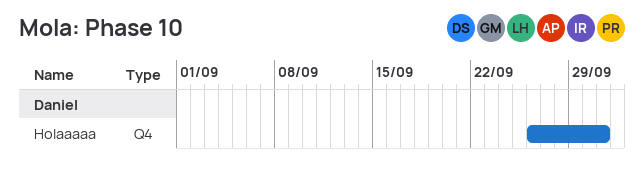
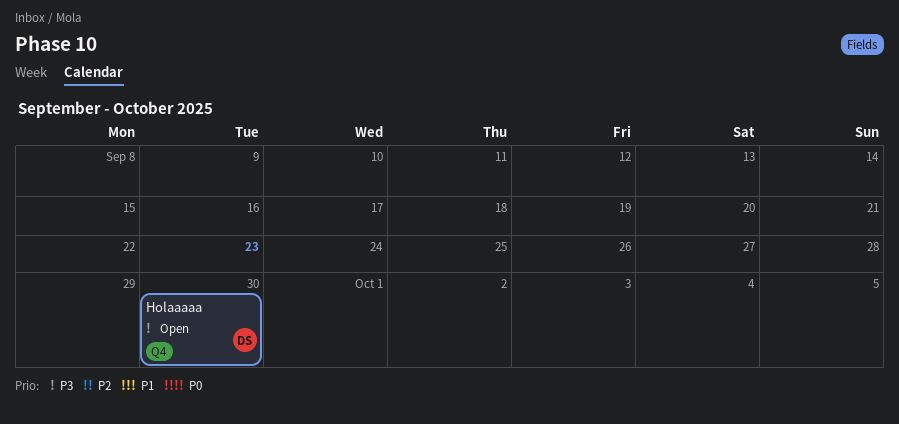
Holaaaaa, due: Oct 1 -> Sep 30

